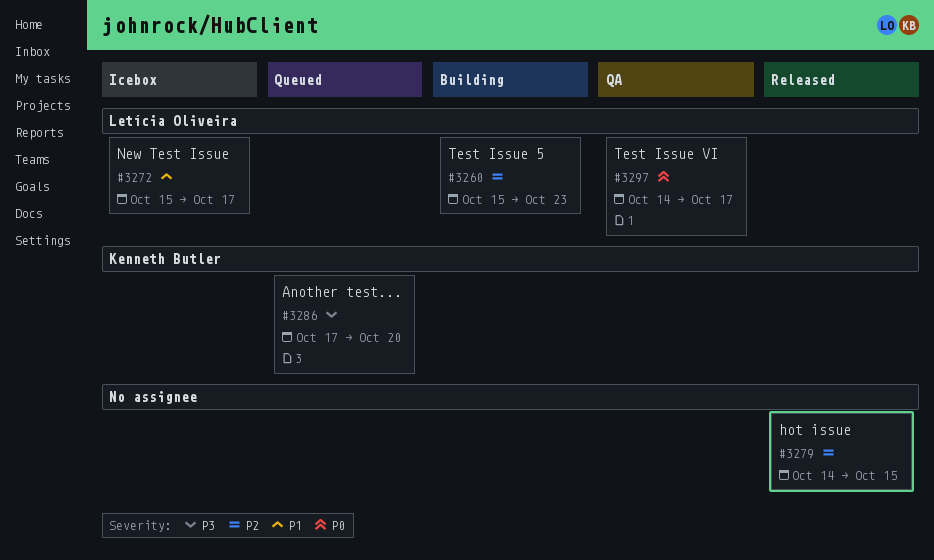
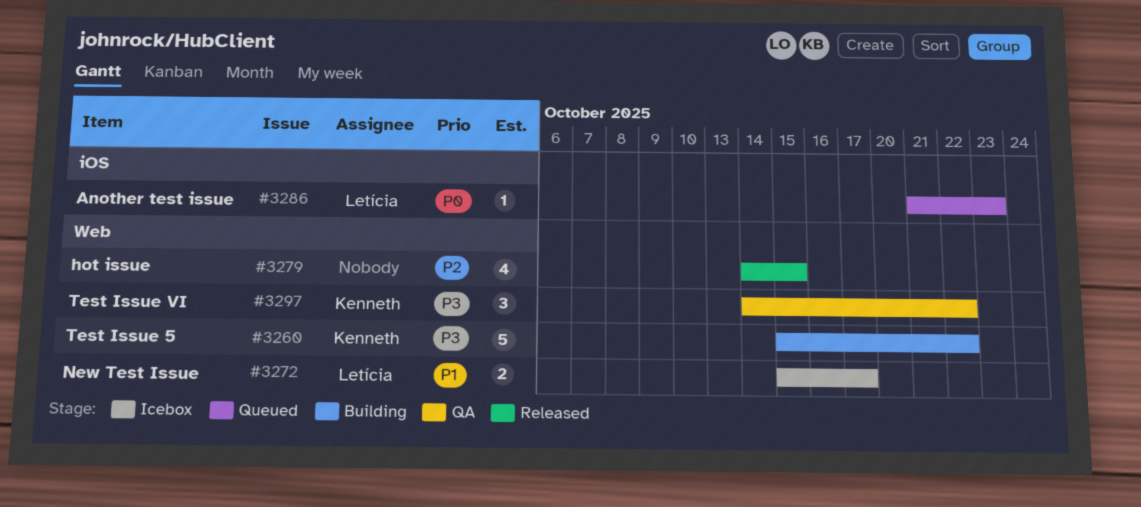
#3260, owner: Letícia Oliveira -> Kenneth Butler
#3260, priority: P2 -> P3
#3260, due: Oct 23 -> Oct 22
#3286, owner: Kenneth Butler -> Letícia Oliveira
#3286, priority: P3 -> P0
#3286, start: Oct 17 -> Oct 21
#3286, due: Oct 20 -> Oct 23
#3297, owner: Letícia Oliveira -> Kenneth Butler
#3297, priority: P0 -> P3
#3297, due: Oct 17 -> Oct 22

